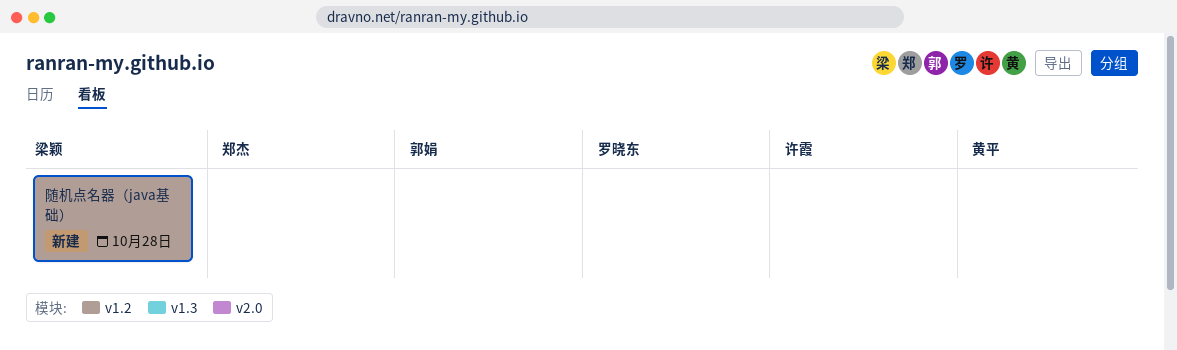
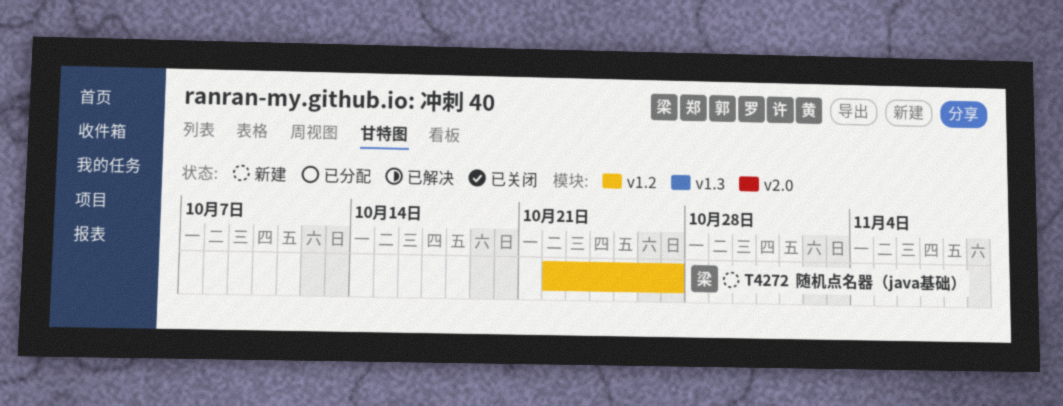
随机点名器（java基础）, due: Oct 28 -> Oct 27

